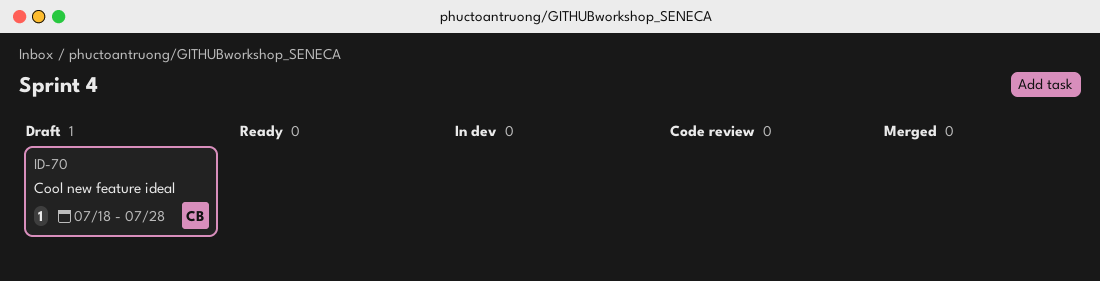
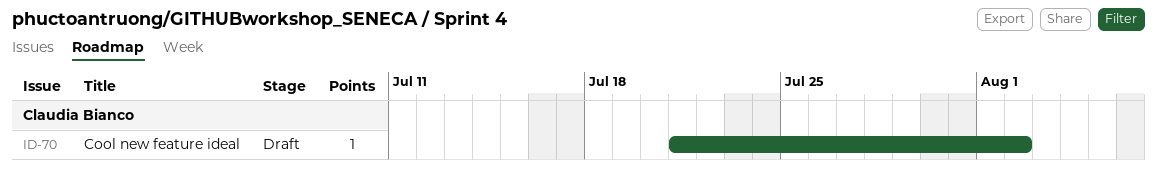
ID-70, start: Jul 18 -> Jul 21
ID-70, due: Jul 28 -> Aug 2

